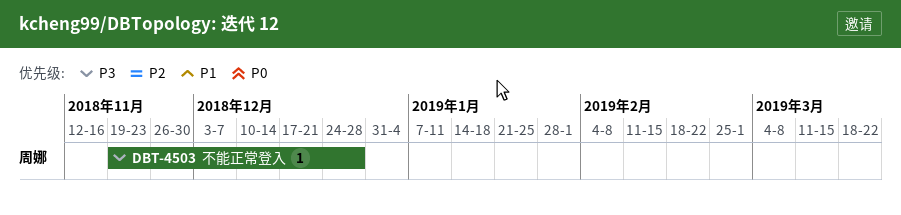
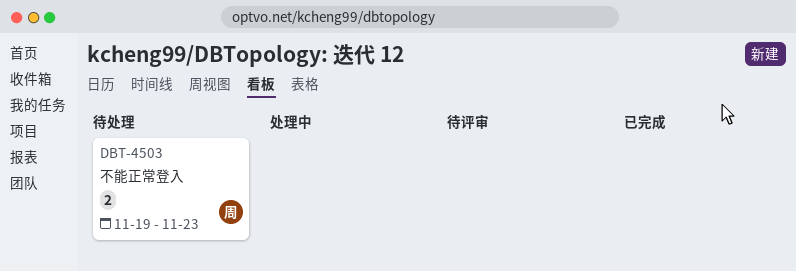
DBT-4503, estimate: 1 -> 2
DBT-4503, due: Dec 28 -> Nov 23

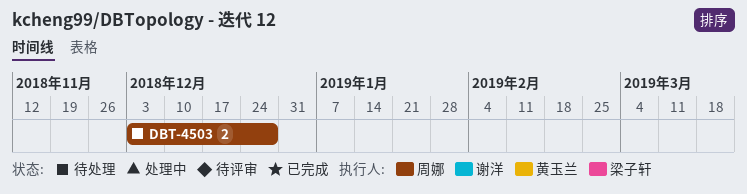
DBT-4503, start: Nov 19 -> Dec 3
DBT-4503, due: Nov 23 -> Dec 28

